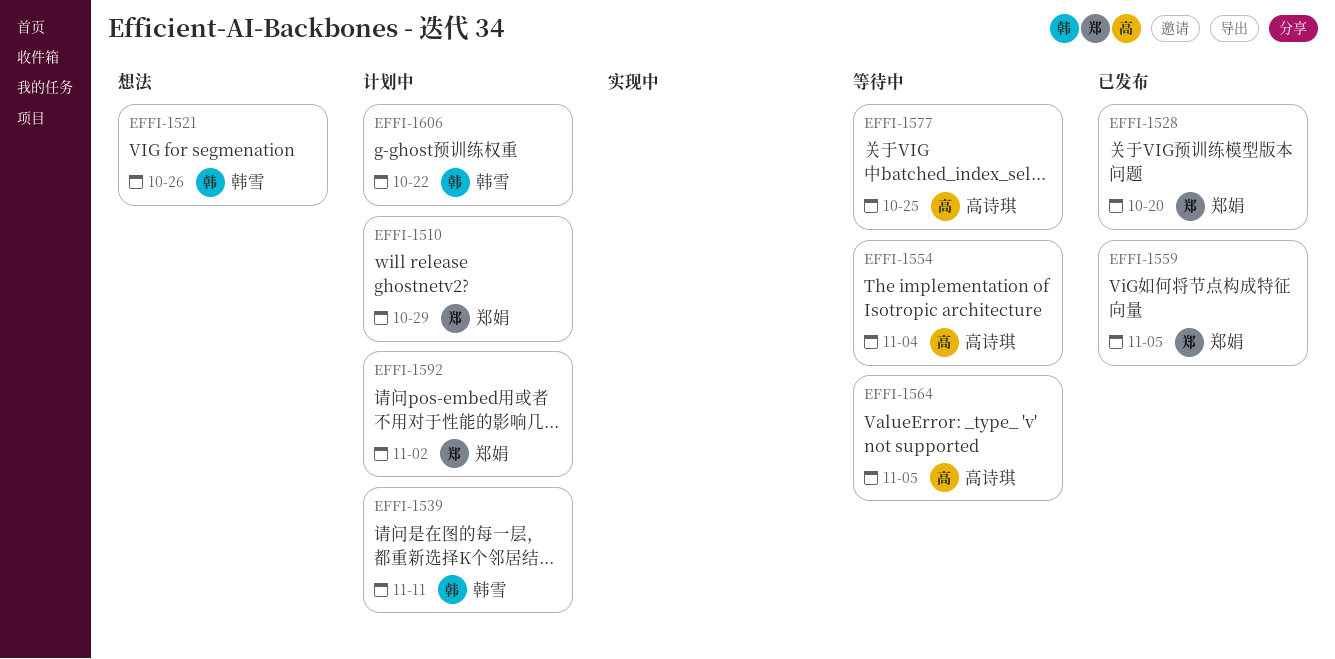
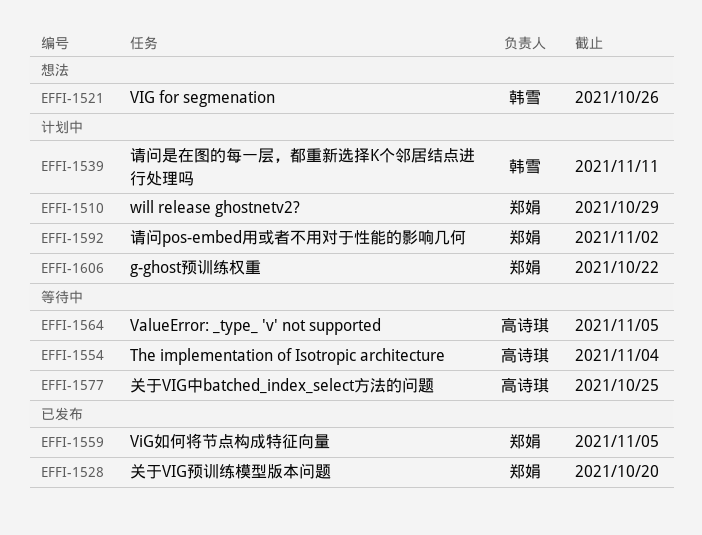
EFFI-1606, owner: 韩雪 -> 郑娟

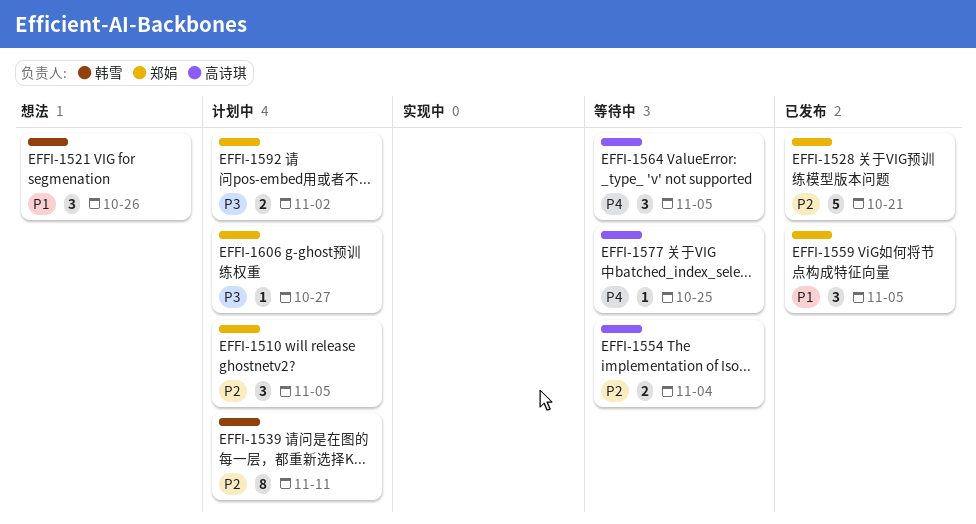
EFFI-1510, due: Oct 29 -> Nov 5
EFFI-1528, due: Oct 20 -> Oct 21
EFFI-1606, due: Oct 22 -> Oct 27

